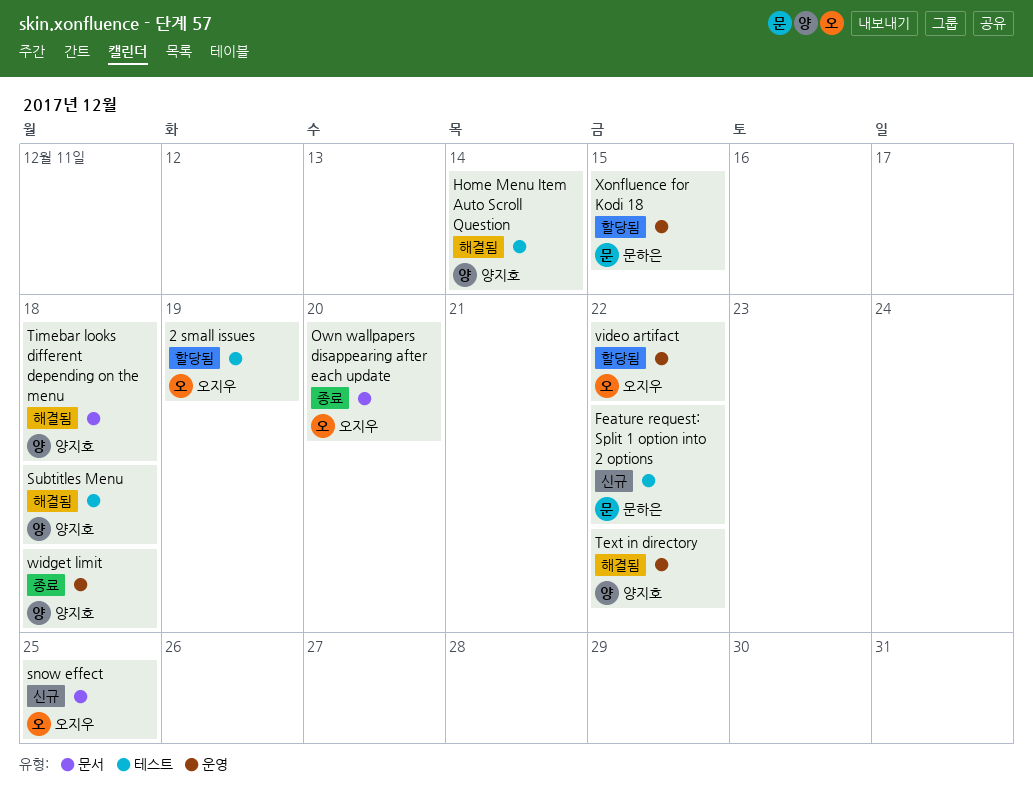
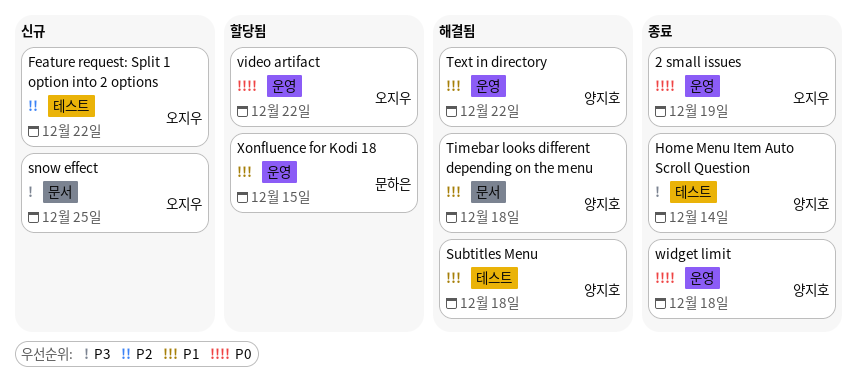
2 small issues, status: 할당됨 -> 종료
2 small issues, label: 테스트 -> 운영
Feature request: Split 1 option into 2 options, owner: 문하은 -> 오지우
Home Menu Item Auto Scroll Question, status: 해결됨 -> 종료
Own wallpapers disappearing after each update: present -> none

